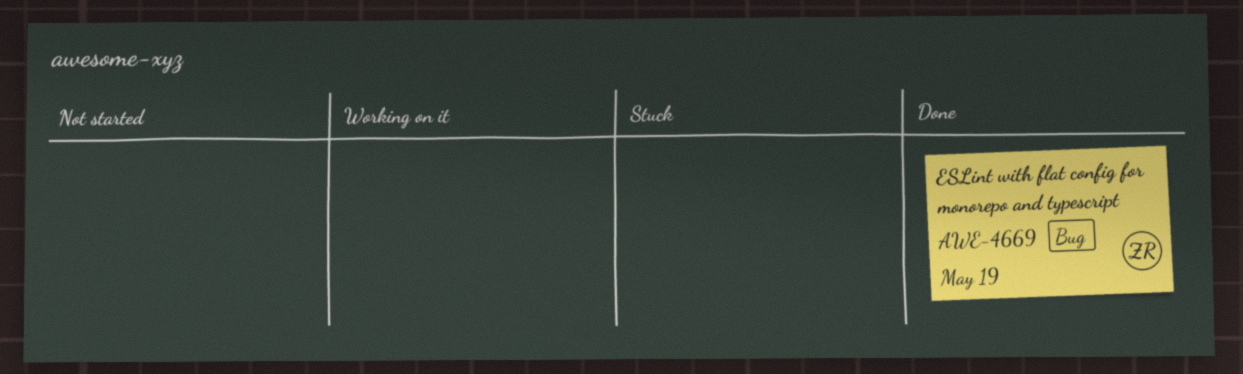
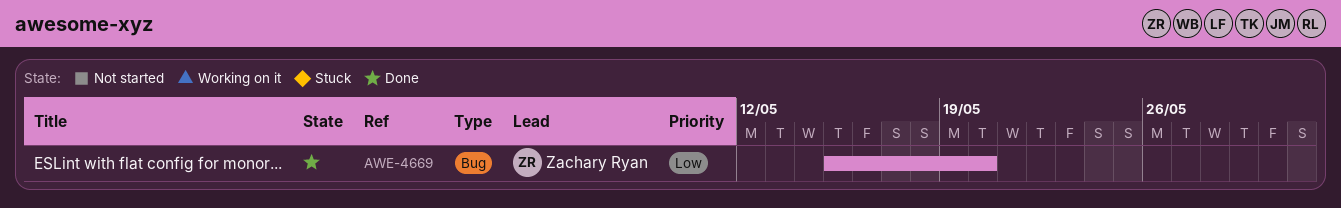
AWE-4669, due: May 19 -> May 20

